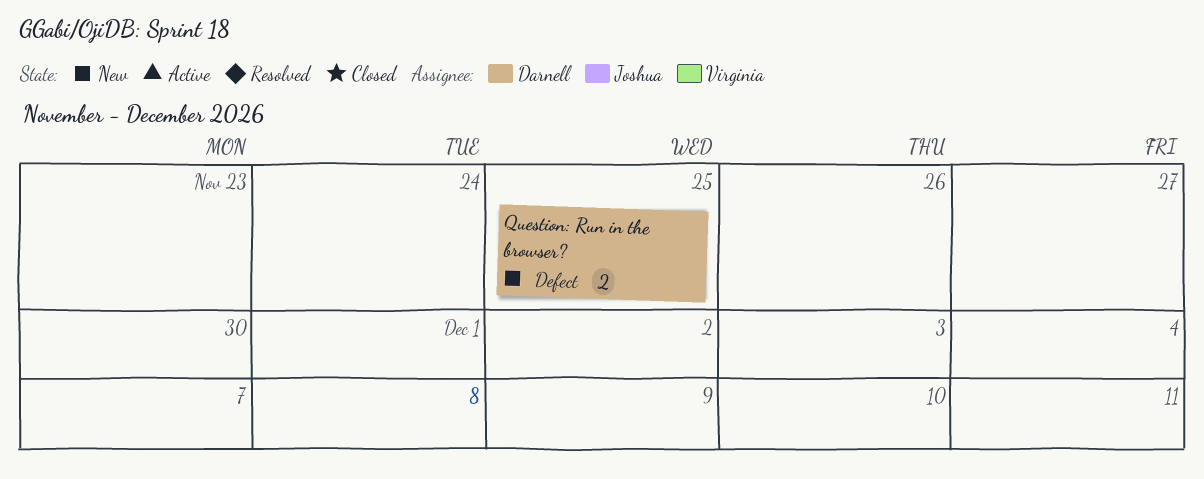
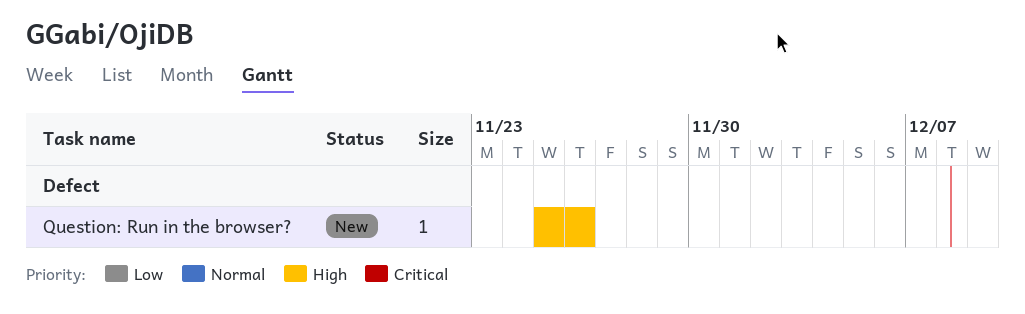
Question: Run in the browser?, estimate: 2 -> 1
Question: Run in the browser?, due: Nov 25 -> Nov 26

